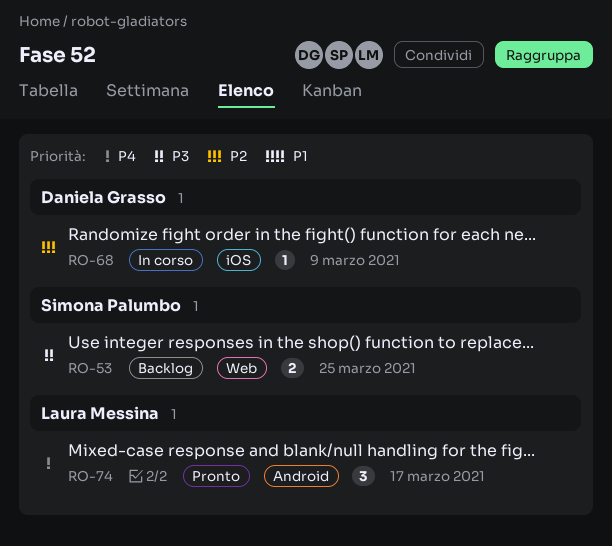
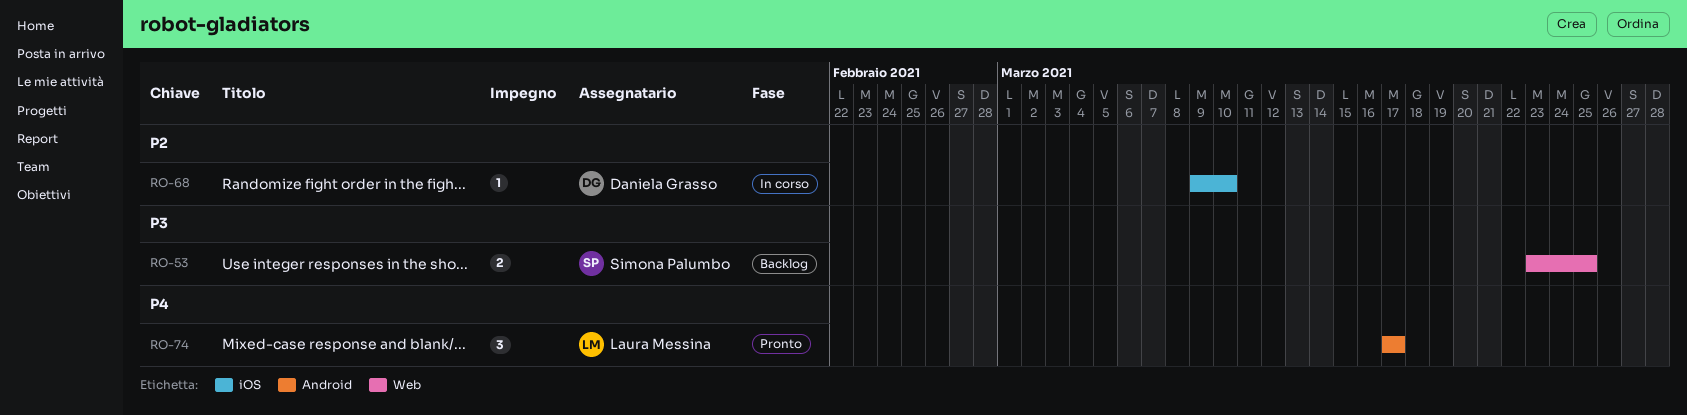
RO-68, due: Mar 9 -> Mar 10

